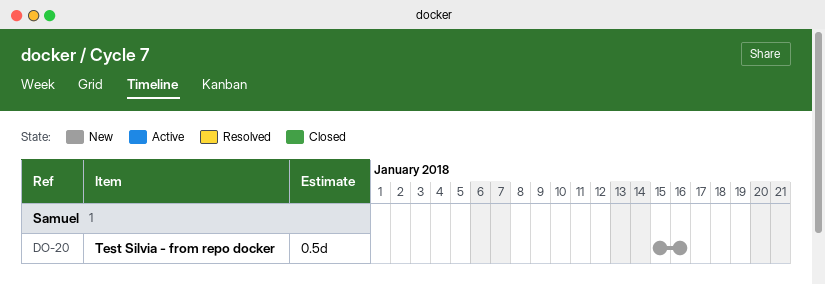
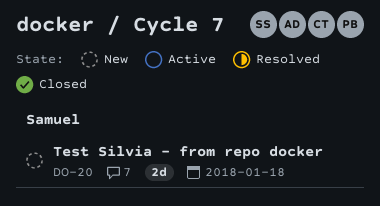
DO-20, estimate: 0.5d -> 2d
DO-20, due: Jan 16 -> Jan 18

